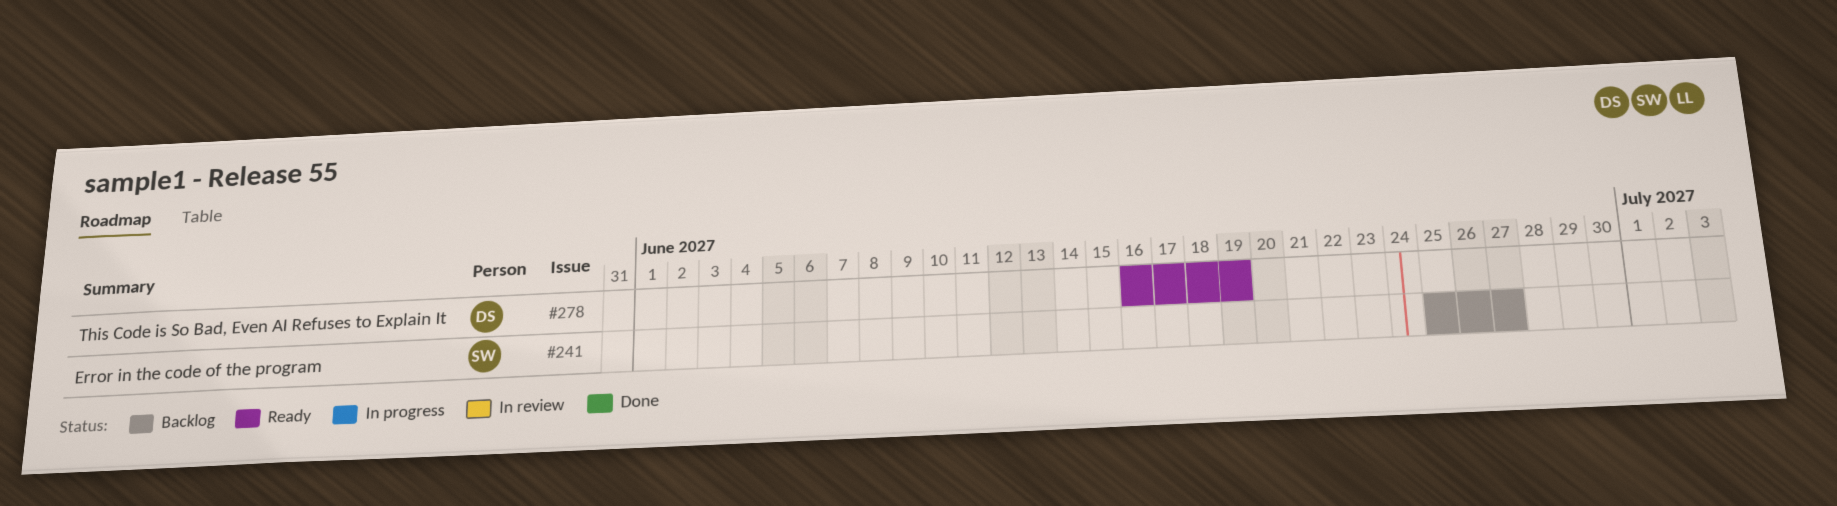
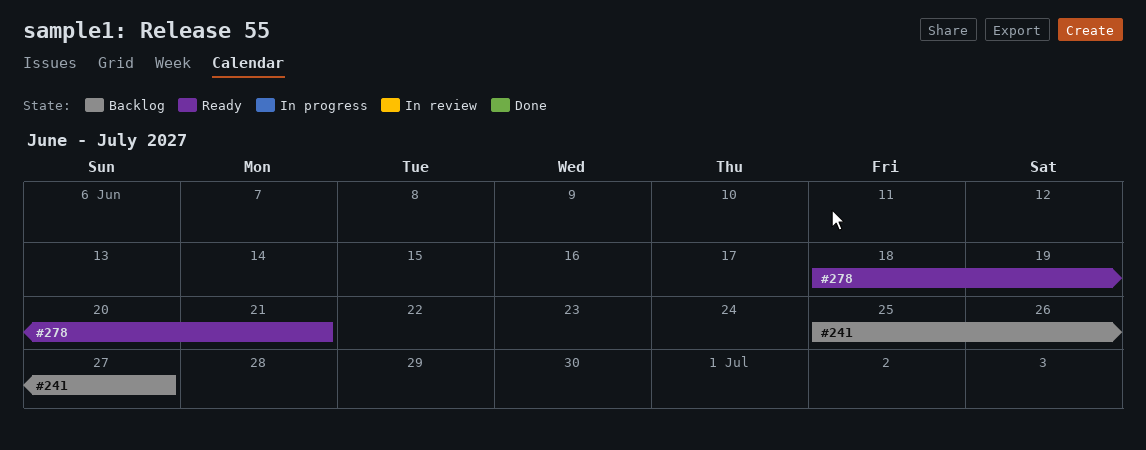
#278, start: Jun 16 -> Jun 18
#278, due: Jun 19 -> Jun 21

